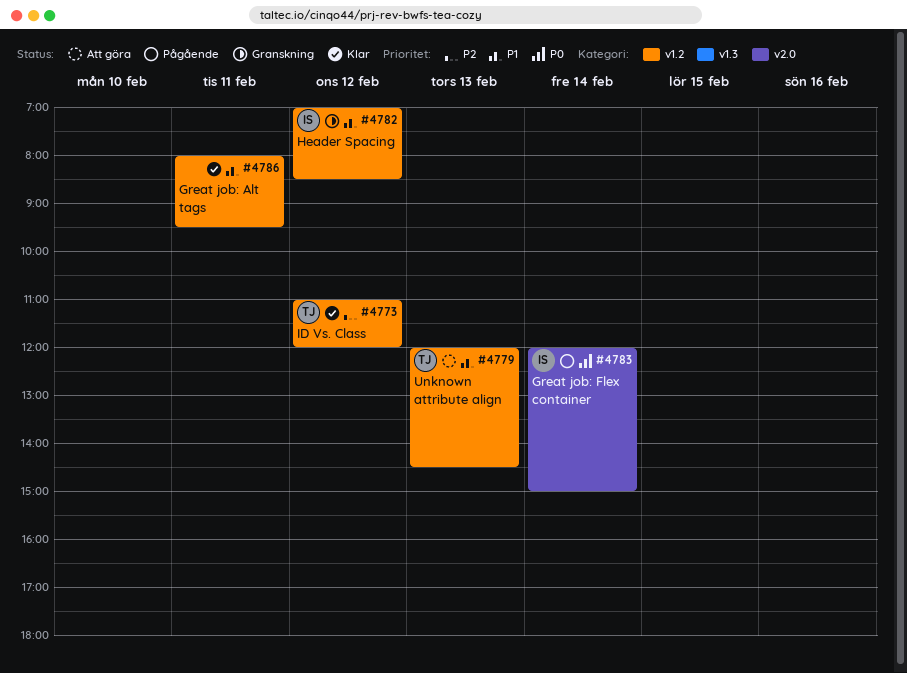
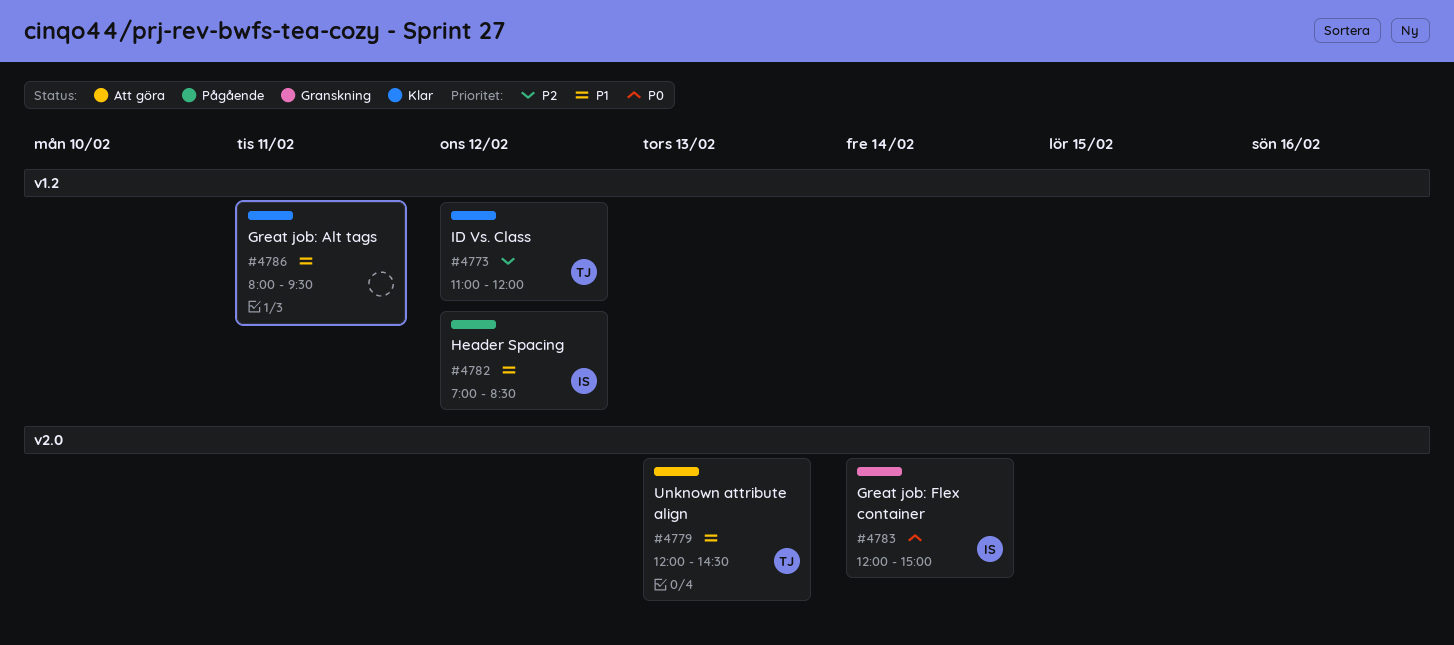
#4779, label: v1.2 -> v2.0
#4782, status: Granskning -> Pågående
#4783, status: Pågående -> Granskning

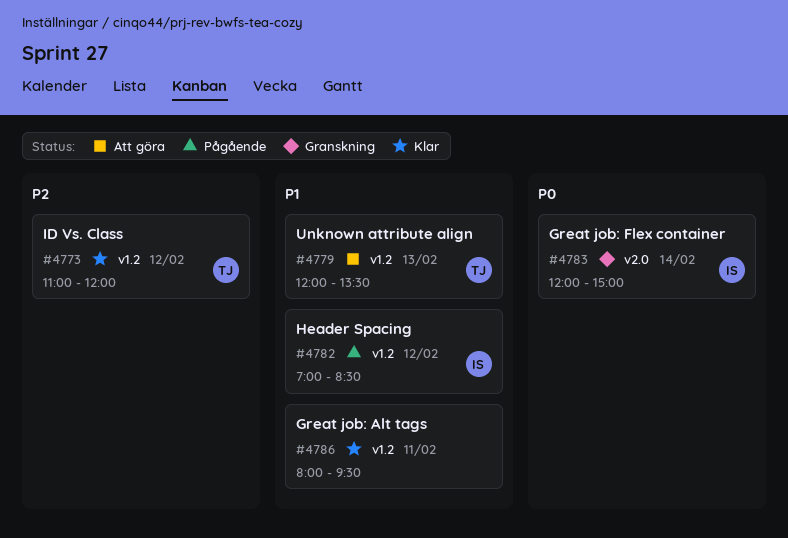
#4779, label: v2.0 -> v1.2
#4779, ends: 14:30 -> 13:30

